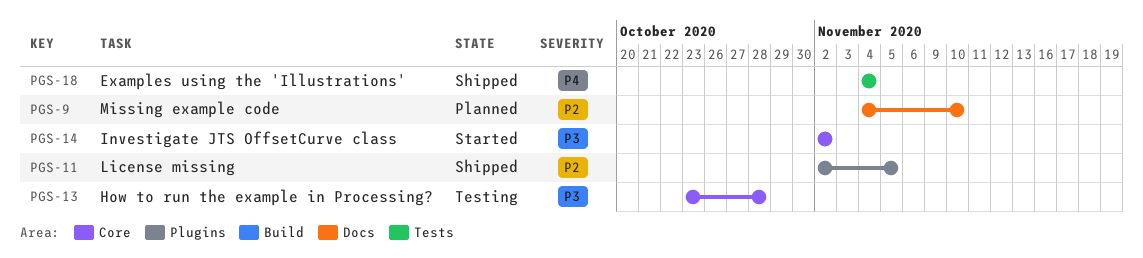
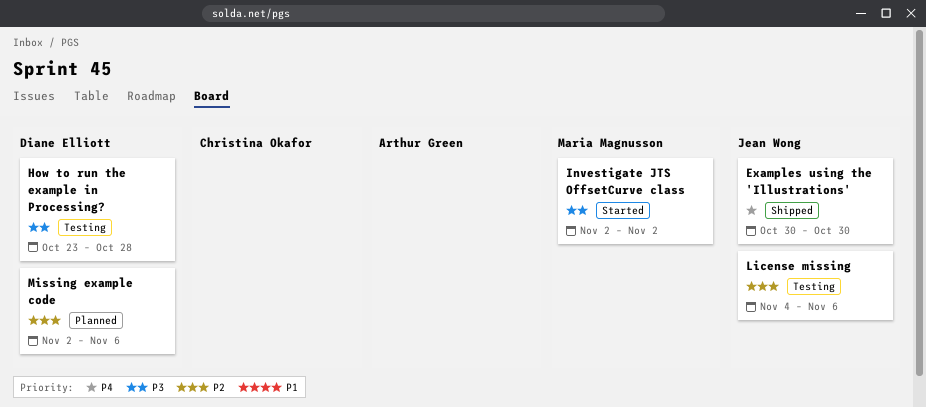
Examples using the 'Illustrations', start: Nov 4 -> Oct 30
Examples using the 'Illustrations', due: Nov 4 -> Oct 30
License missing, status: Shipped -> Testing
License missing, start: Nov 2 -> Nov 4
License missing, due: Nov 5 -> Nov 6
Missing example code, start: Nov 4 -> Nov 2
Missing example code, due: Nov 10 -> Nov 6

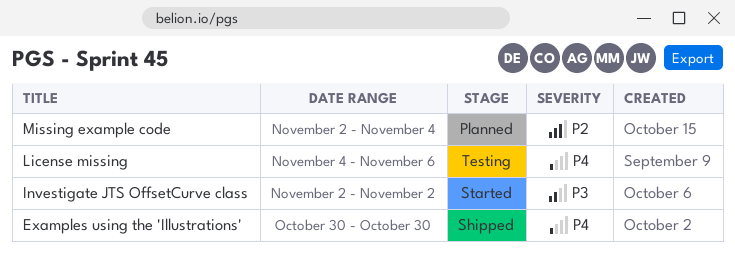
How to run the example in Processing?: present -> none
License missing, priority: P2 -> P4
Missing example code, due: Nov 6 -> Nov 4

